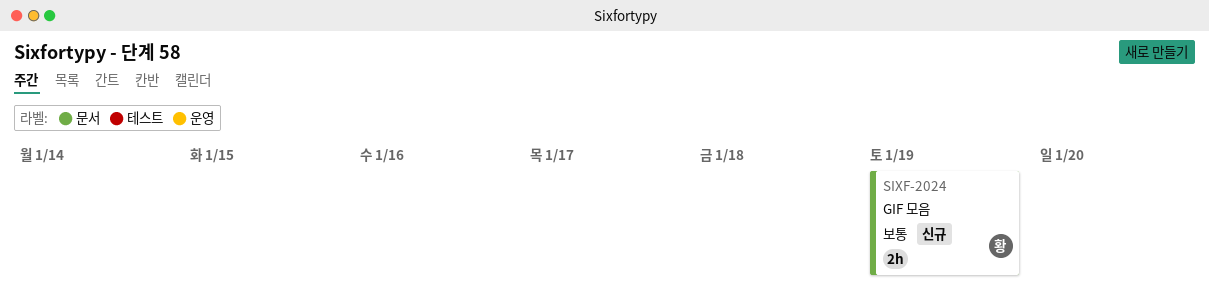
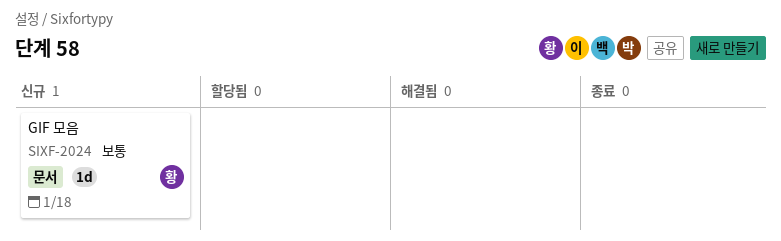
SIXF-2024, estimate: 2h -> 1d
SIXF-2024, due: Jan 19 -> Jan 18

